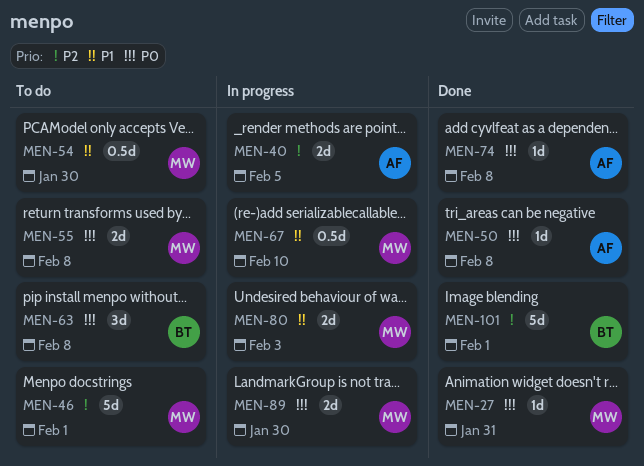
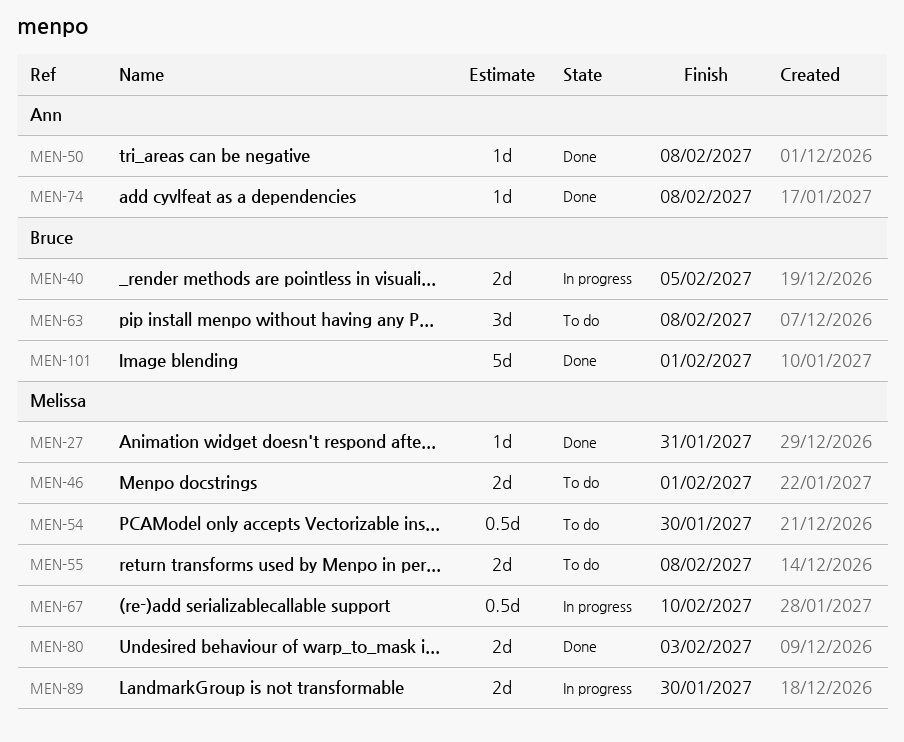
MEN-40, owner: Ann -> Bruce
MEN-46, estimate: 5d -> 2d
MEN-80, status: In progress -> Done

